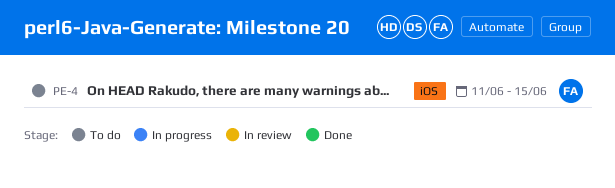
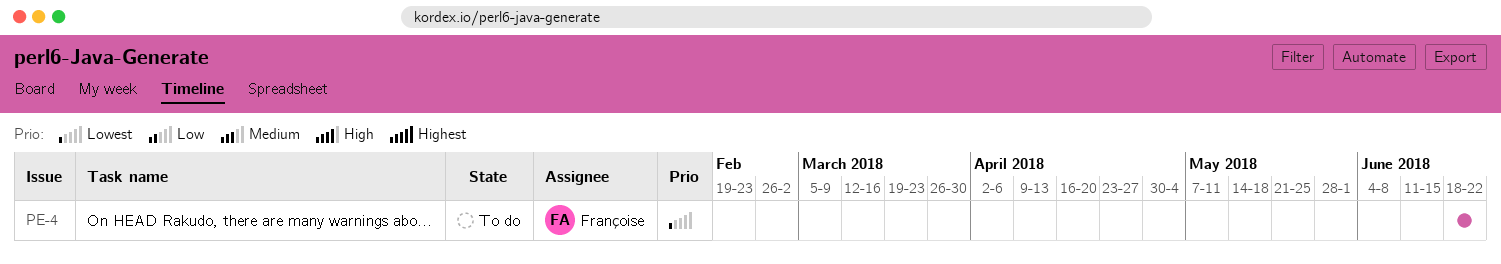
PE-4, start: Jun 11 -> Jun 18
PE-4, due: Jun 15 -> Jun 22

